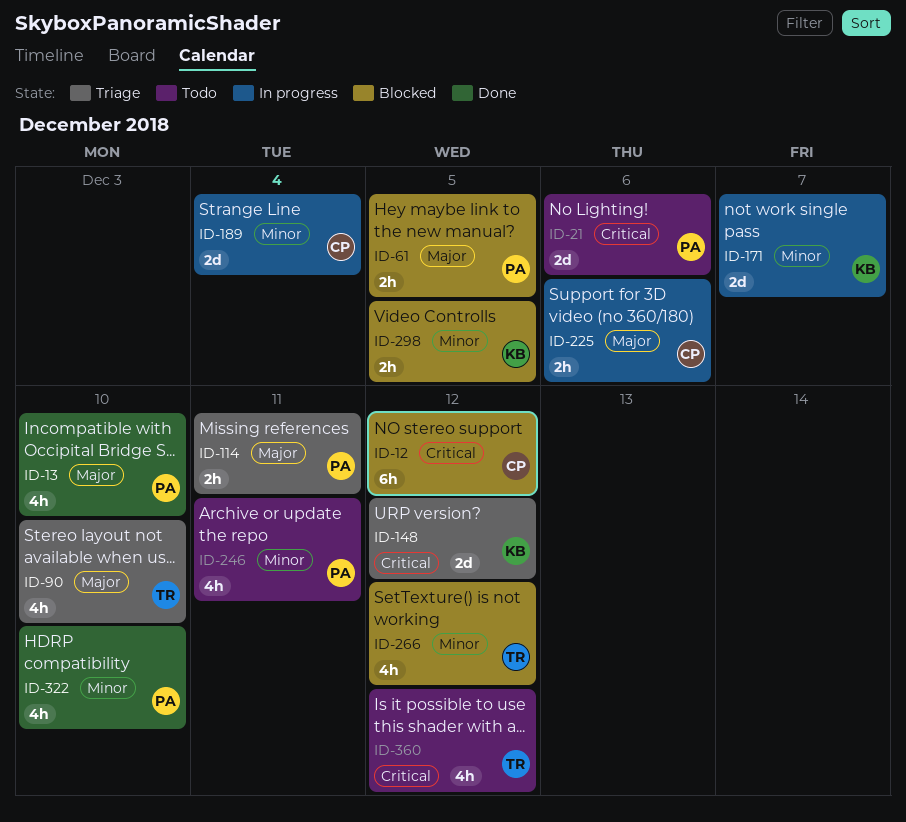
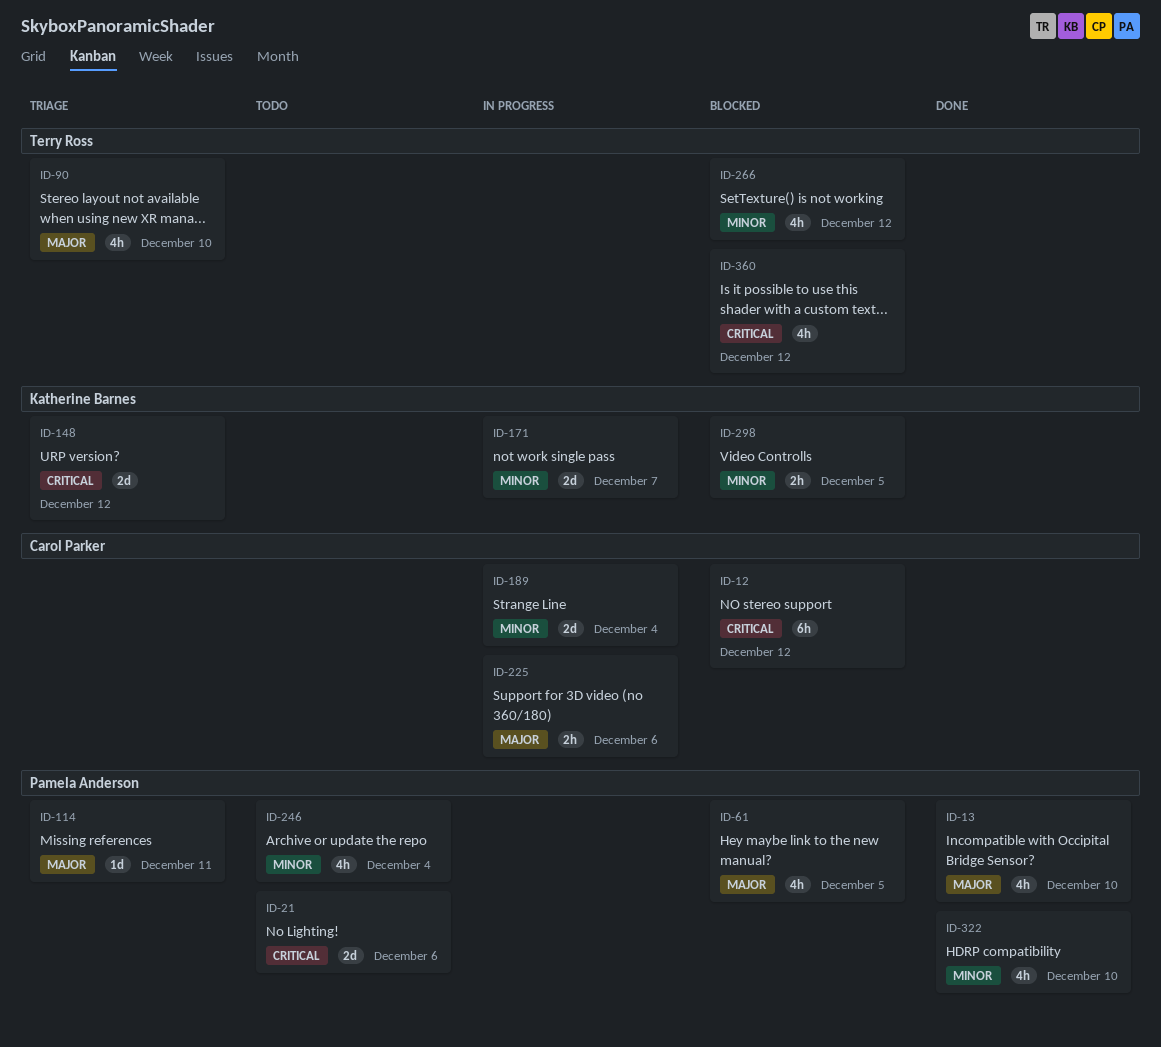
ID-61, estimate: 2h -> 4h
ID-114, estimate: 2h -> 1d
ID-246, due: Dec 11 -> Dec 4
ID-360, status: Todo -> Blocked

